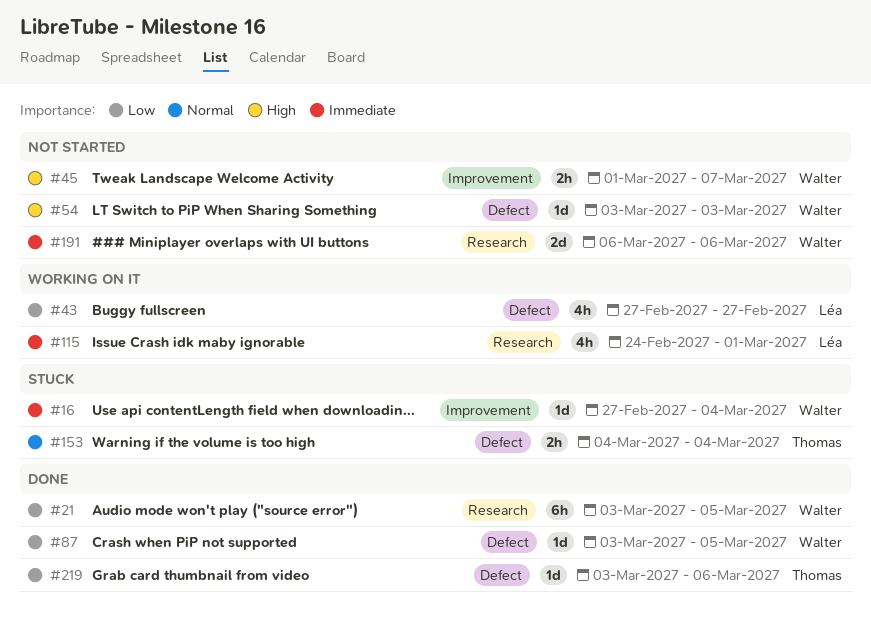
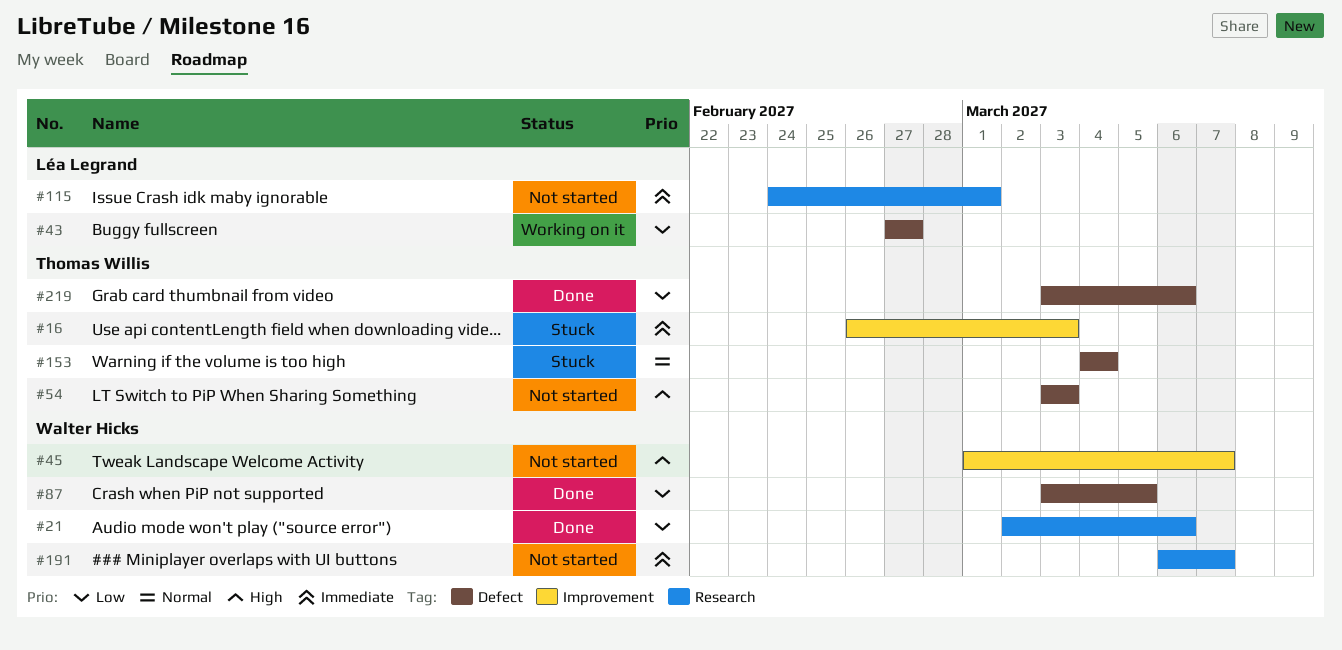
#16, owner: Walter Hicks -> Thomas Willis
#16, start: Feb 27 -> Feb 26
#16, due: Mar 4 -> Mar 3
#21, start: Mar 3 -> Mar 2
#21, due: Mar 5 -> Mar 6
#54, owner: Walter Hicks -> Thomas Willis
#115, status: Working on it -> Not started
#191, due: Mar 6 -> Mar 7

